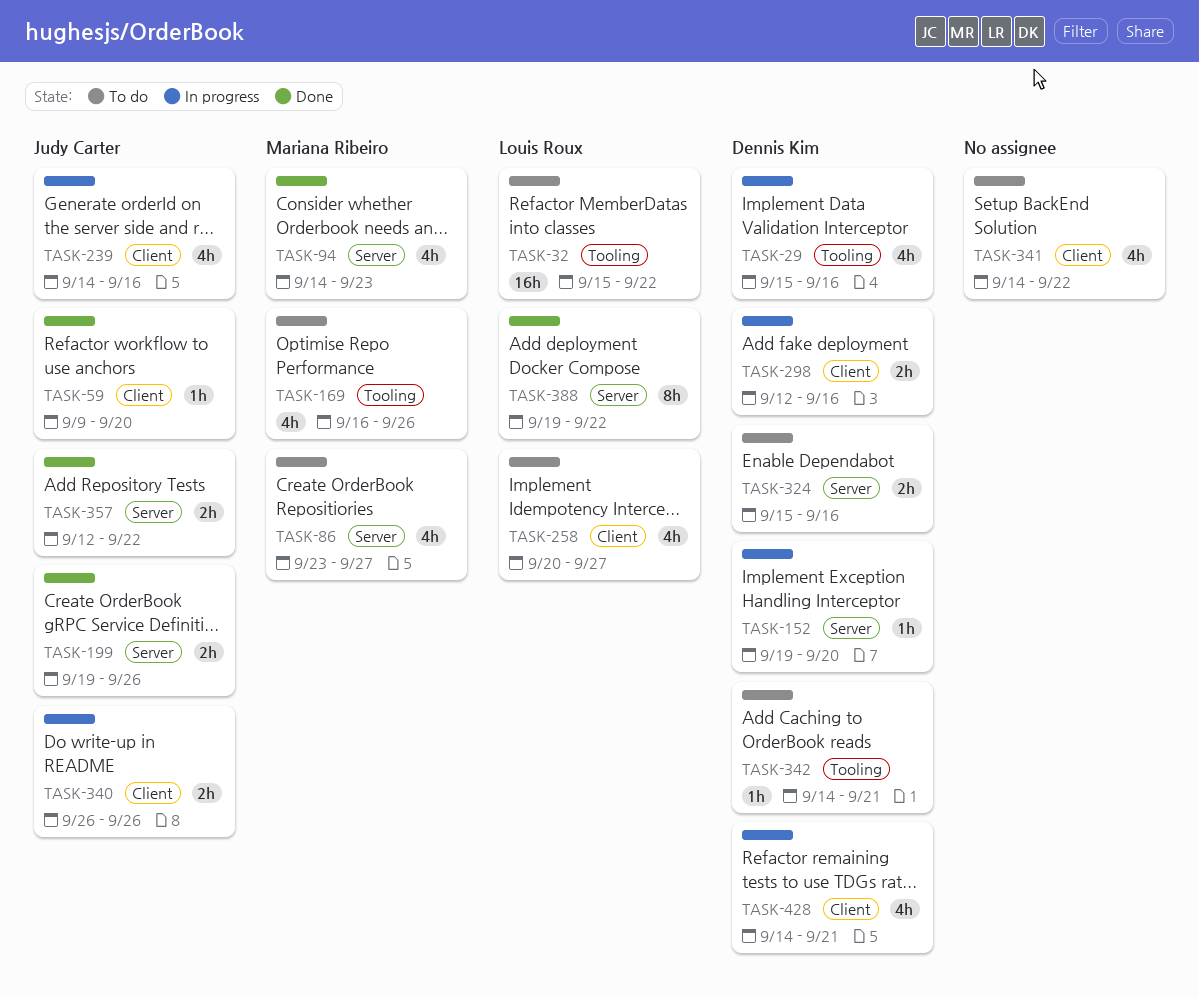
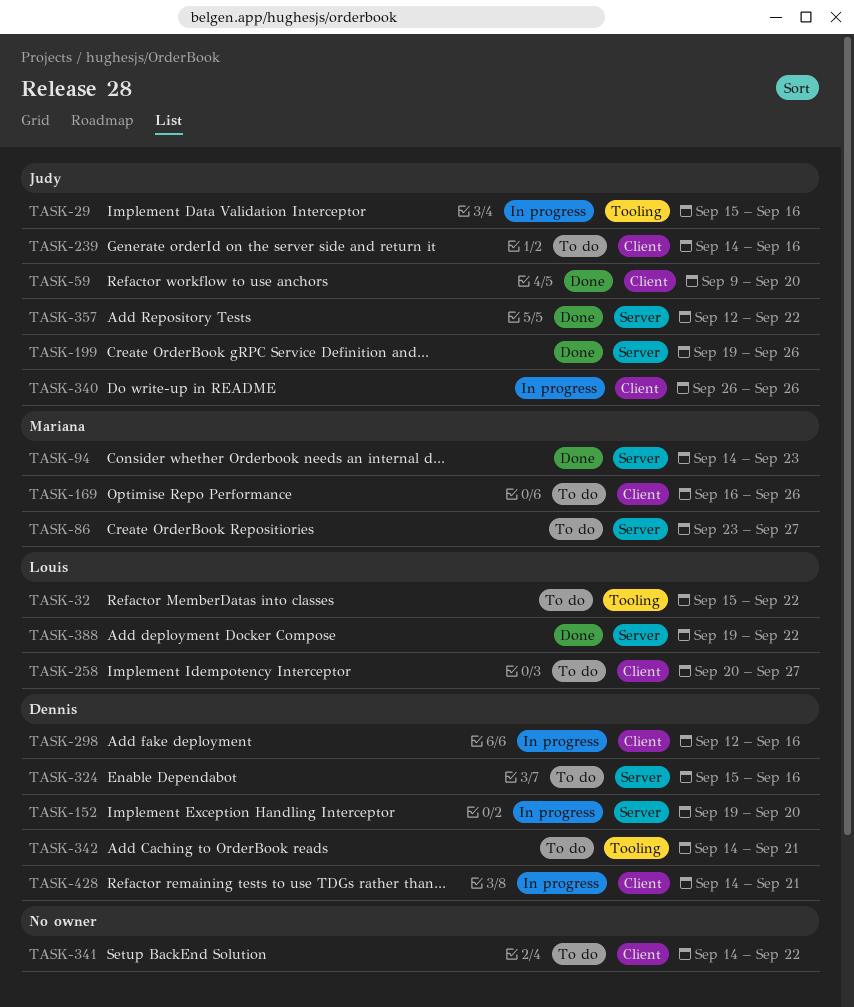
TASK-29, owner: Dennis Kim -> Judy Carter
TASK-169, label: Tooling -> Client
TASK-239, status: In progress -> To do

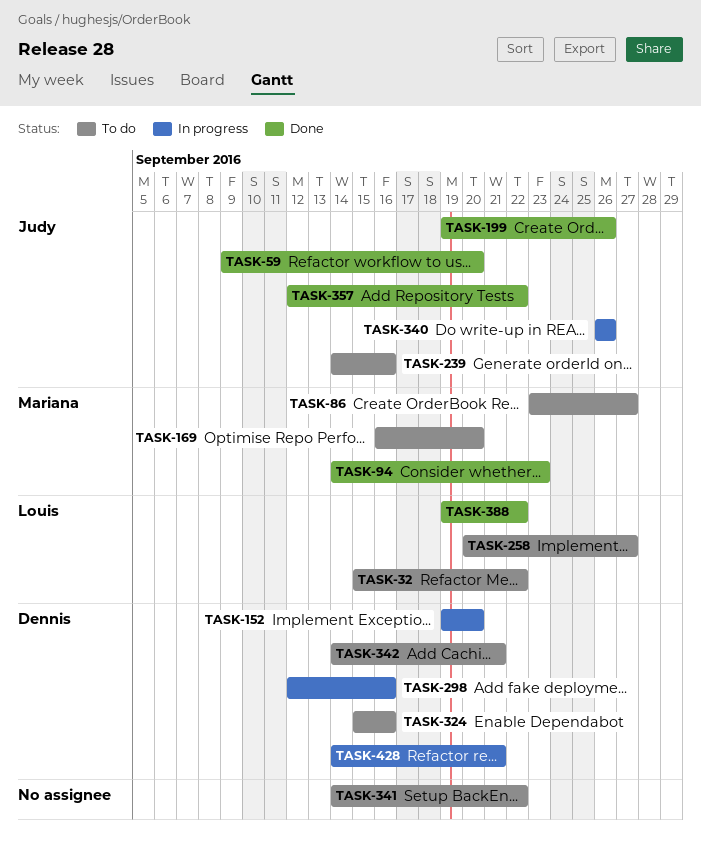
TASK-29: present -> none
TASK-169, due: Sep 26 -> Sep 20

